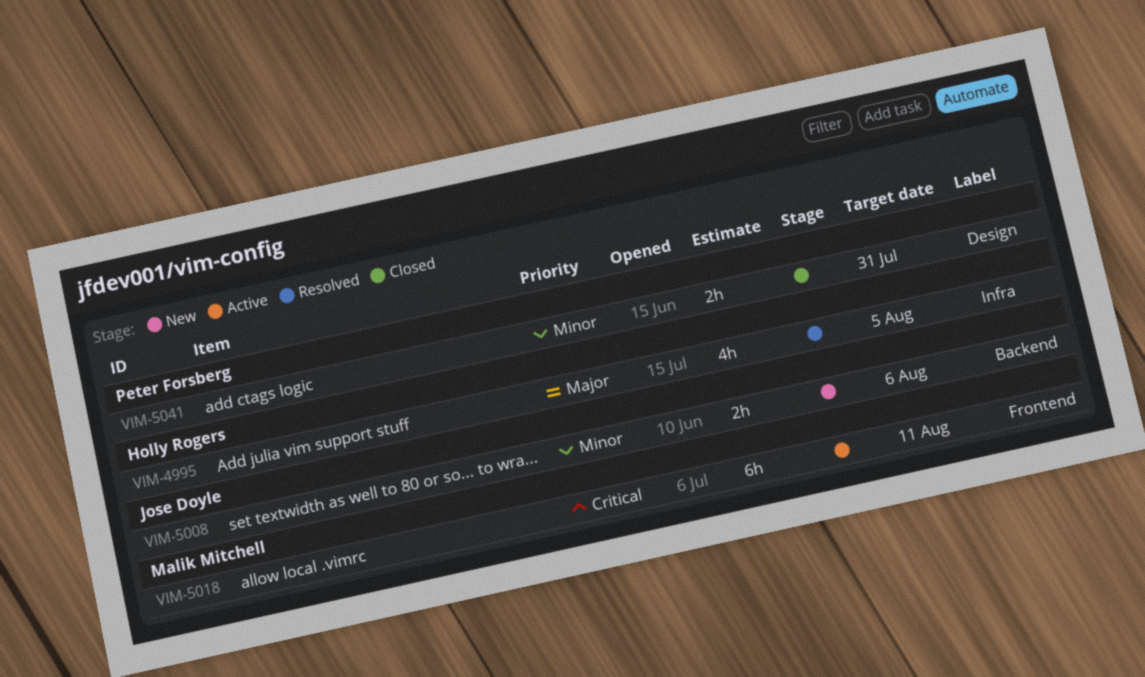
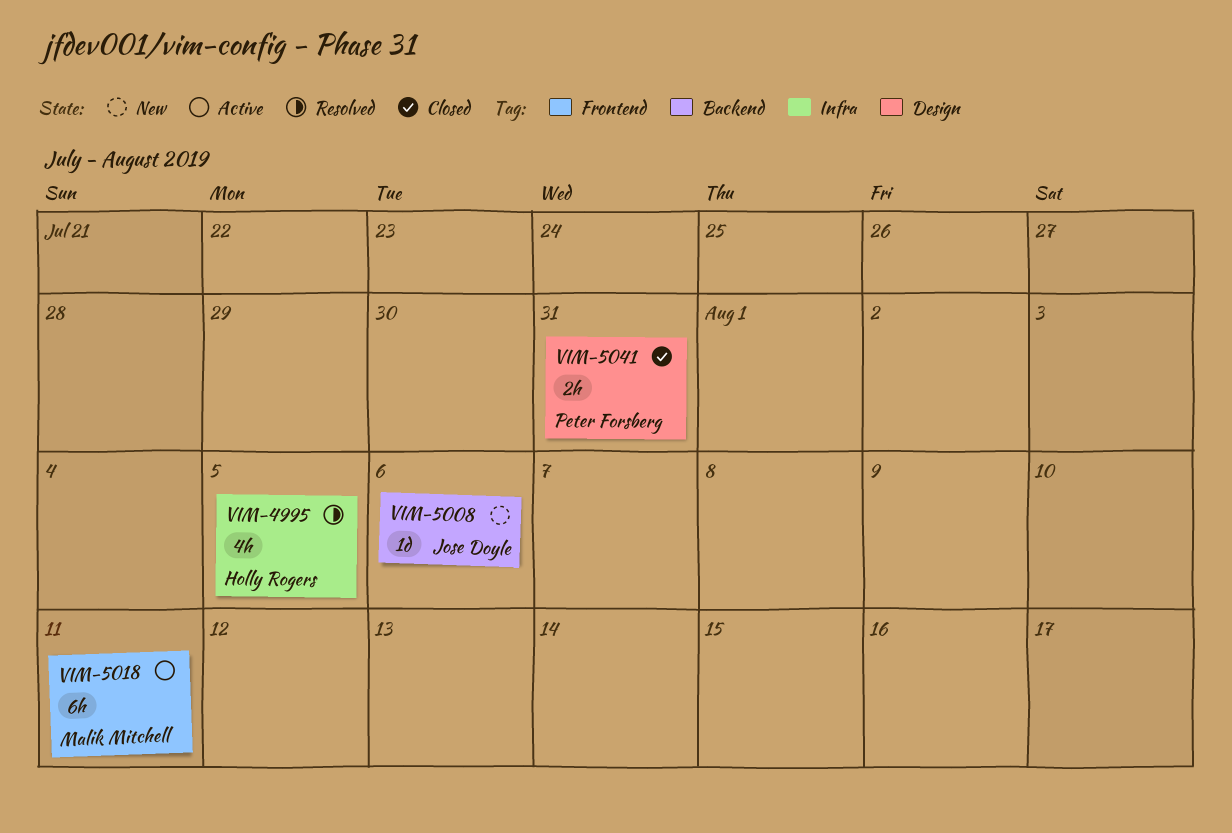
VIM-5008, estimate: 2h -> 1d

